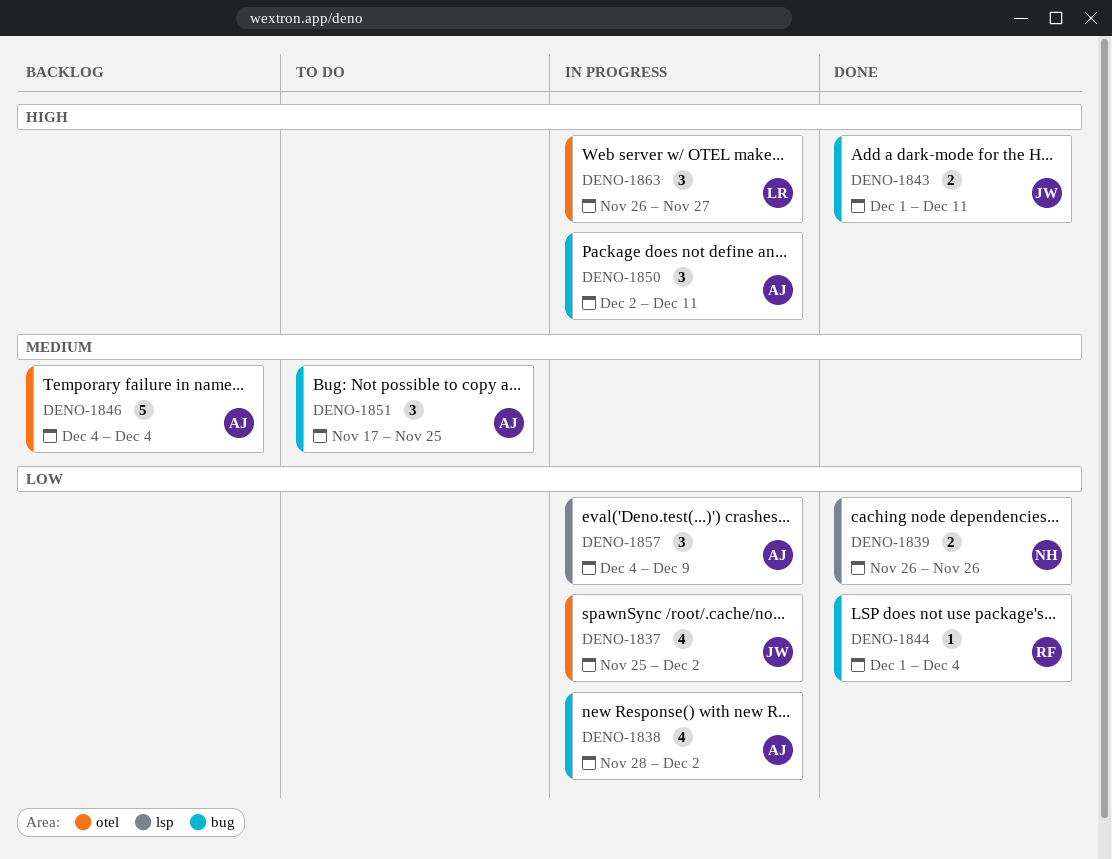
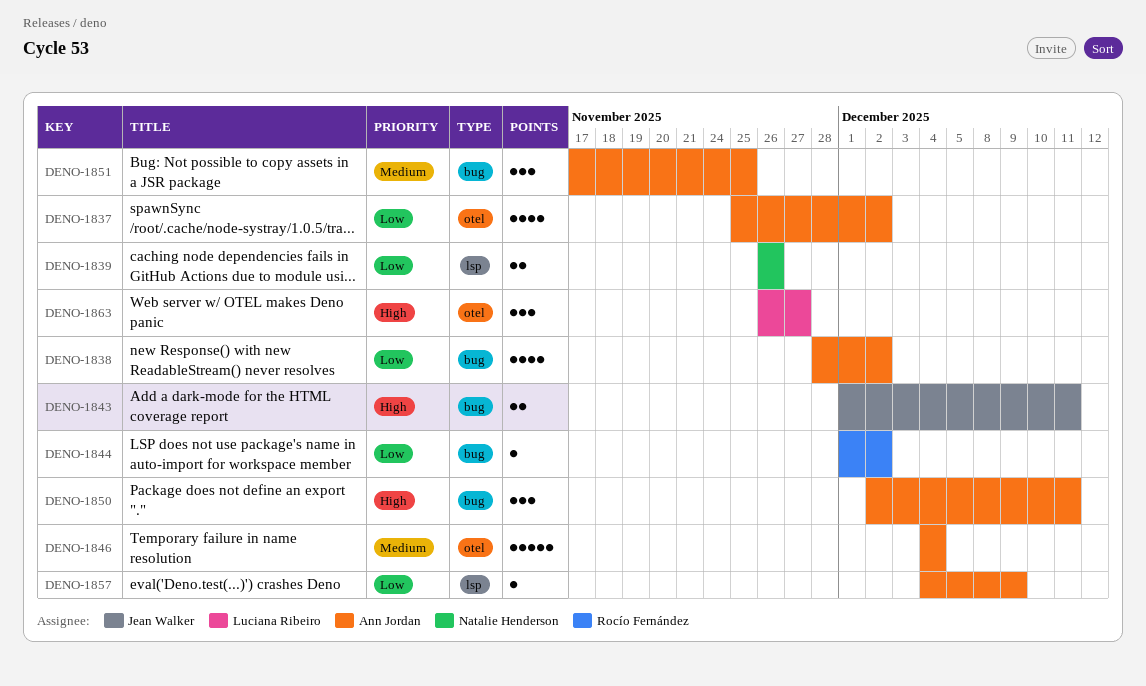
DENO-1837, owner: Jean Walker -> Ann Jordan
DENO-1844, due: Dec 4 -> Dec 2
DENO-1857, estimate: 3 -> 1

